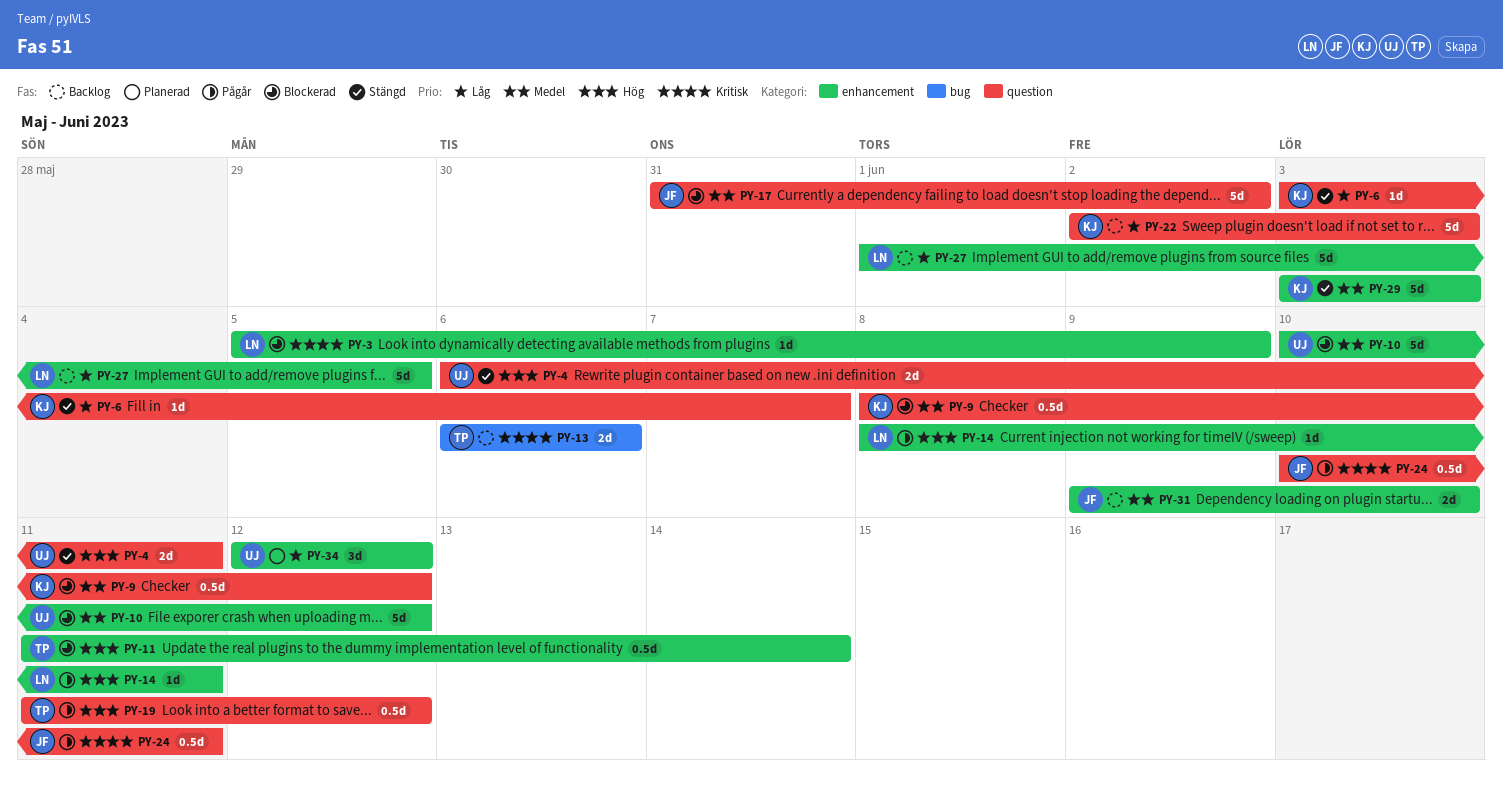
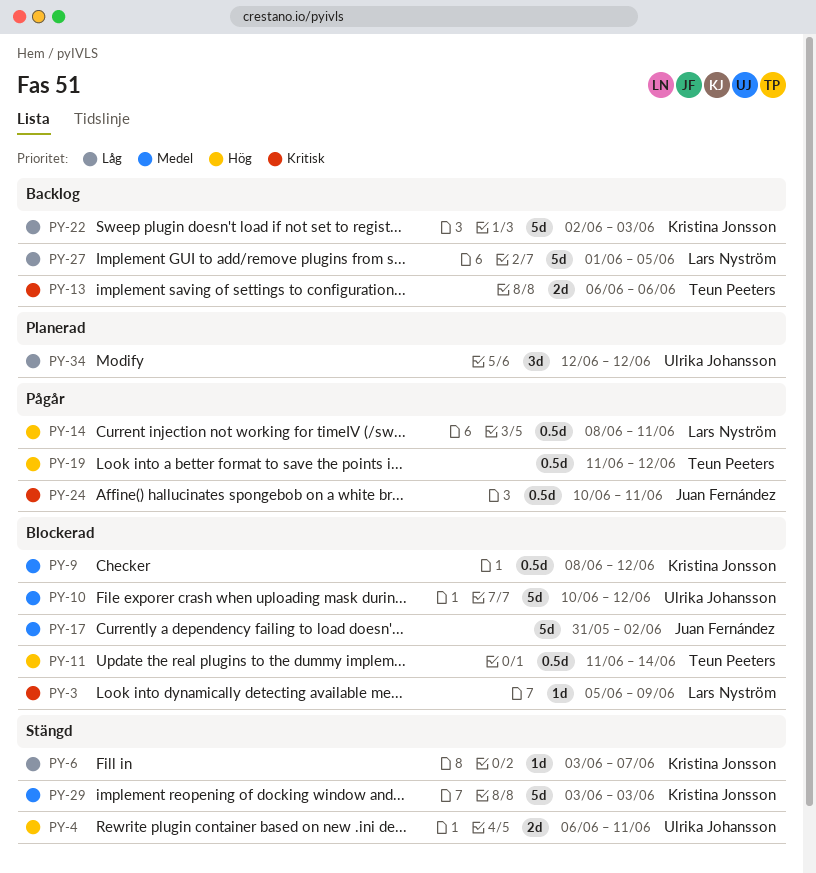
PY-14, estimate: 1d -> 0.5d
PY-31: present -> none

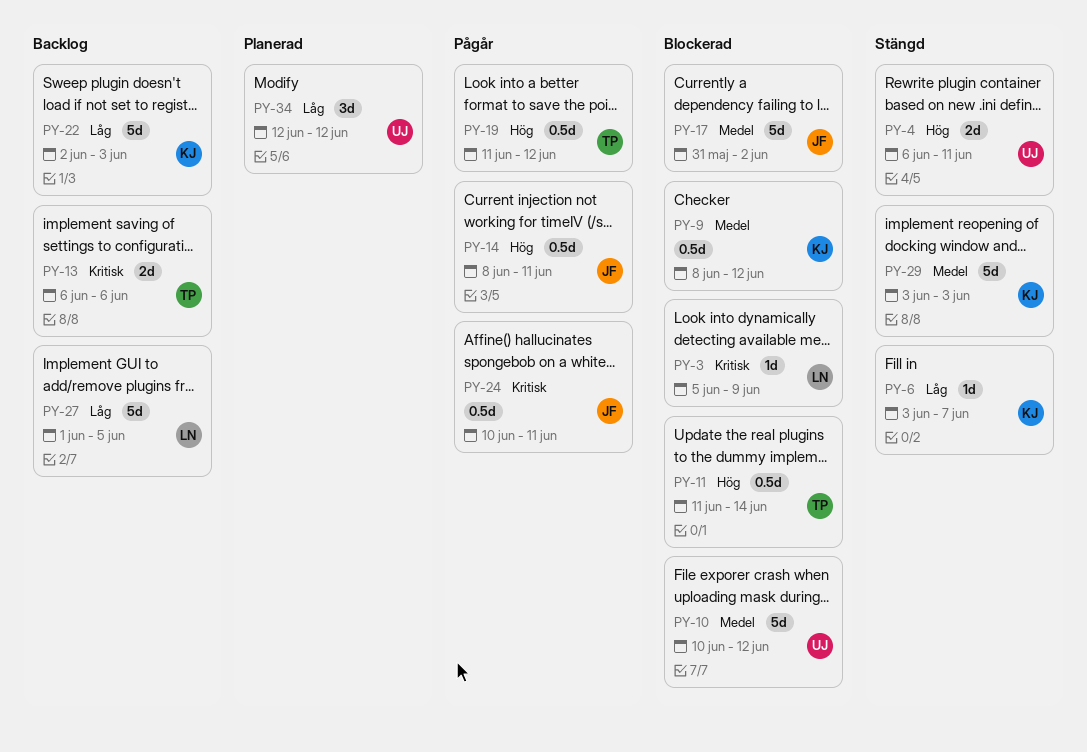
PY-14, owner: Lars Nyström -> Juan Fernández

